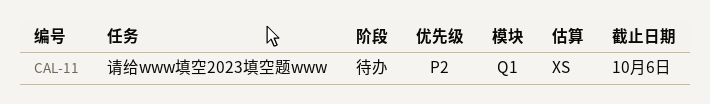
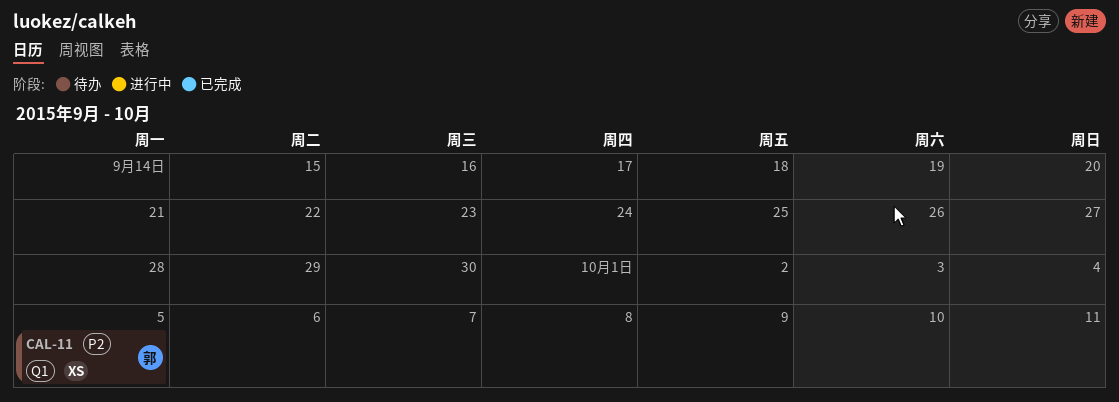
CAL-11, due: Oct 6 -> Oct 5

